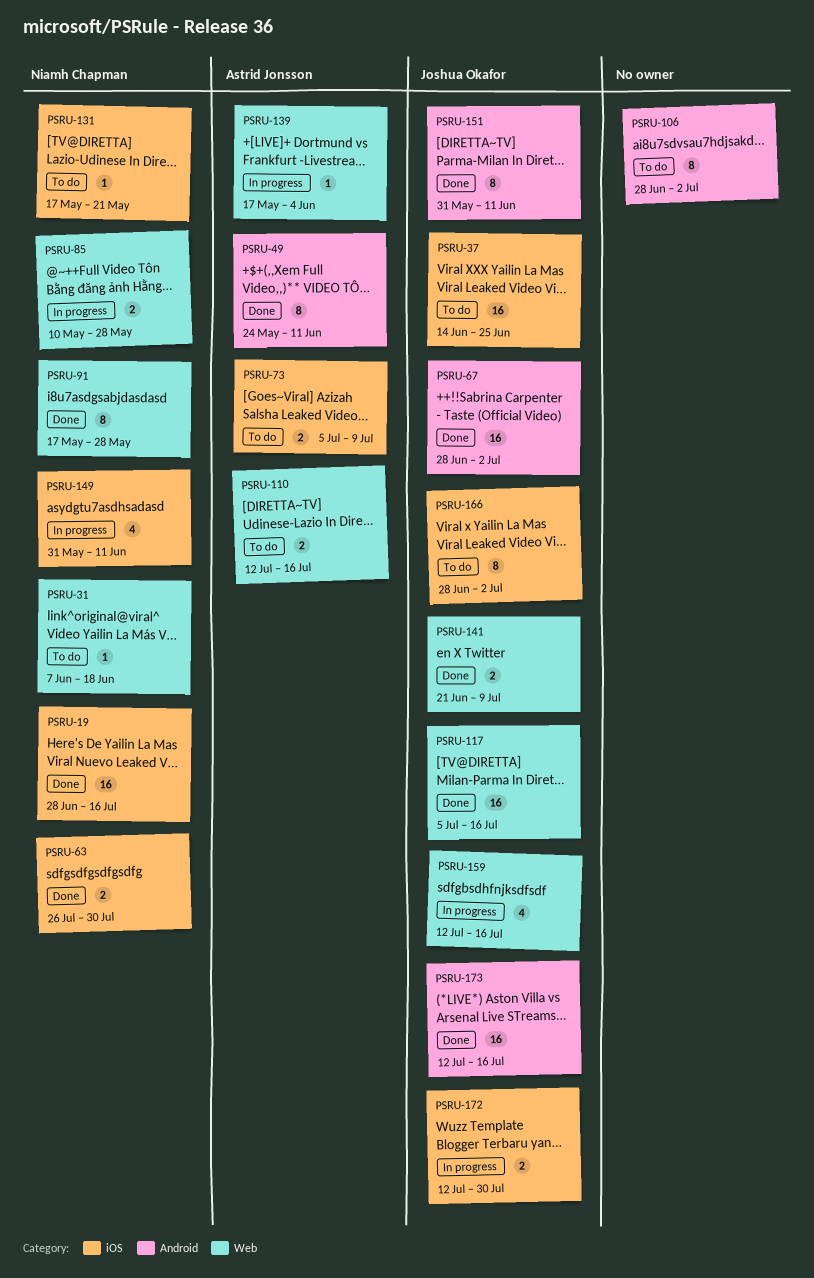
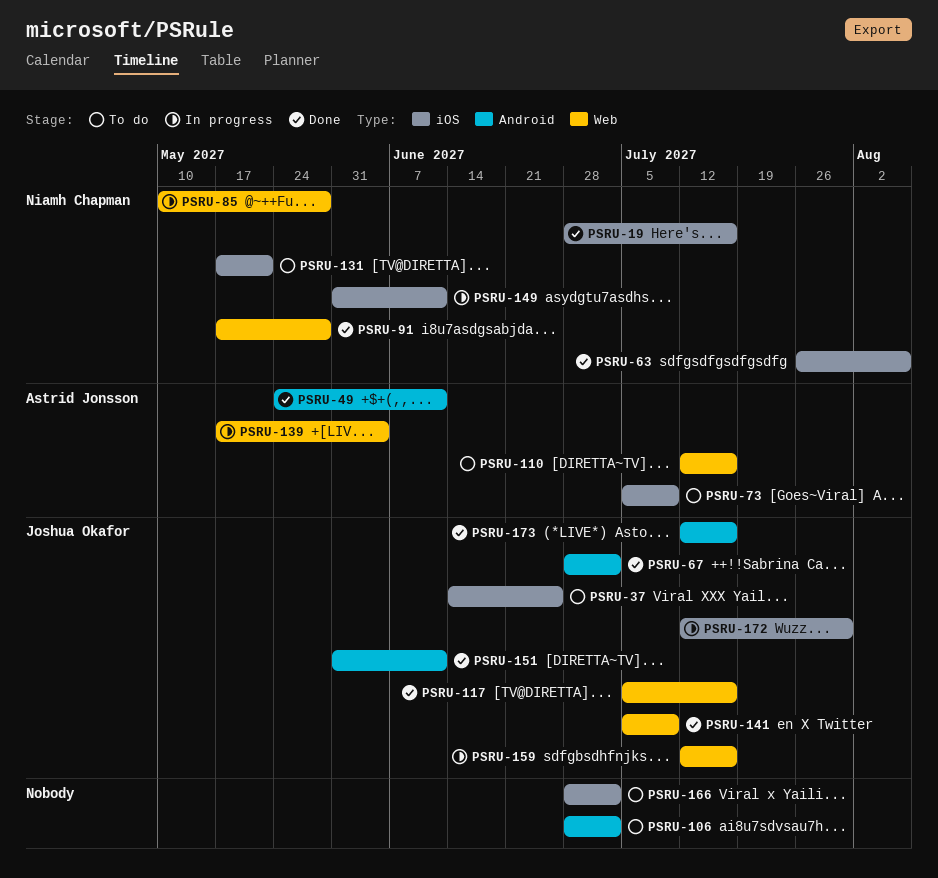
PSRU-31: present -> none
PSRU-63, due: Jul 30 -> Aug 6
PSRU-141, start: Jun 21 -> Jul 5
PSRU-166, owner: Joshua Okafor -> none

